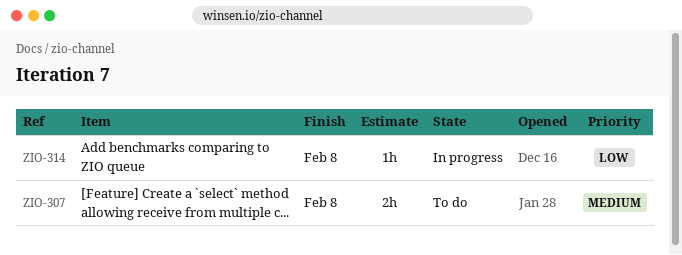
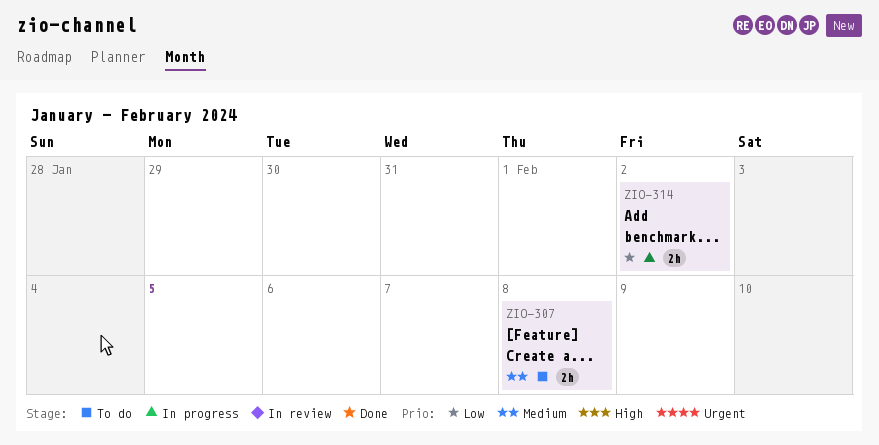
ZIO-314, estimate: 1h -> 2h
ZIO-314, due: Feb 8 -> Feb 2

